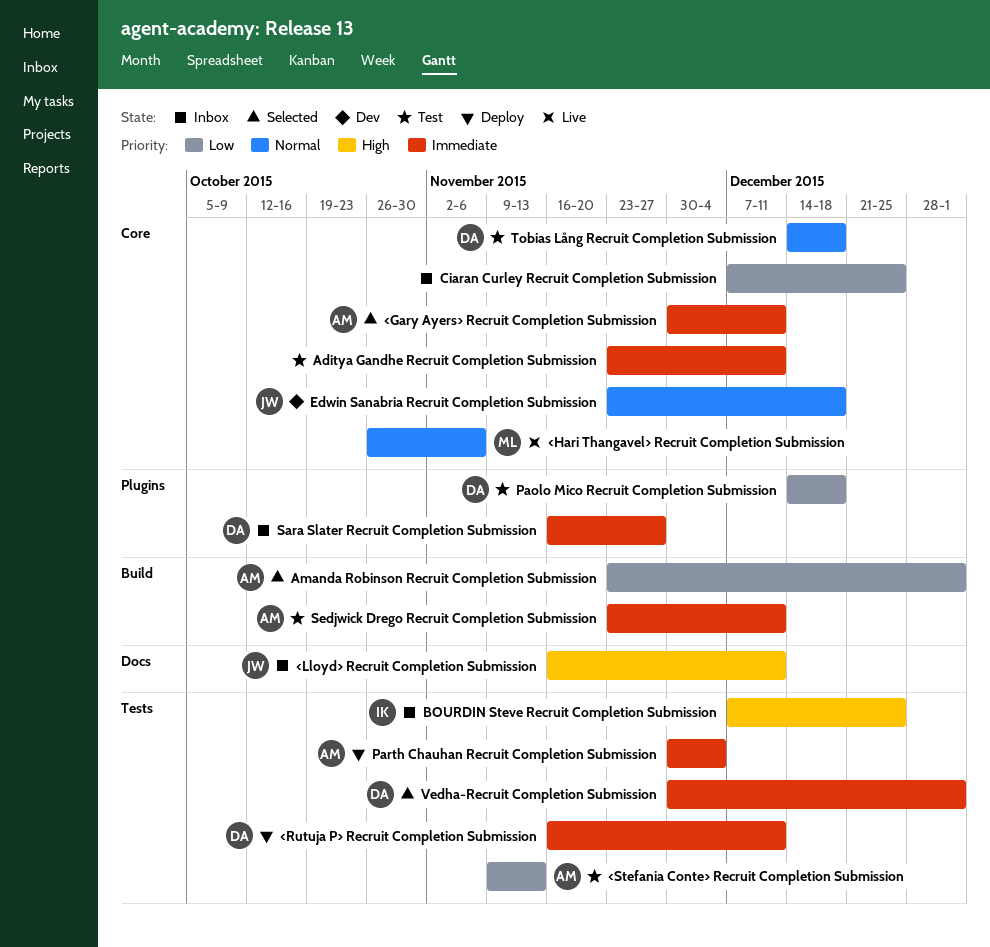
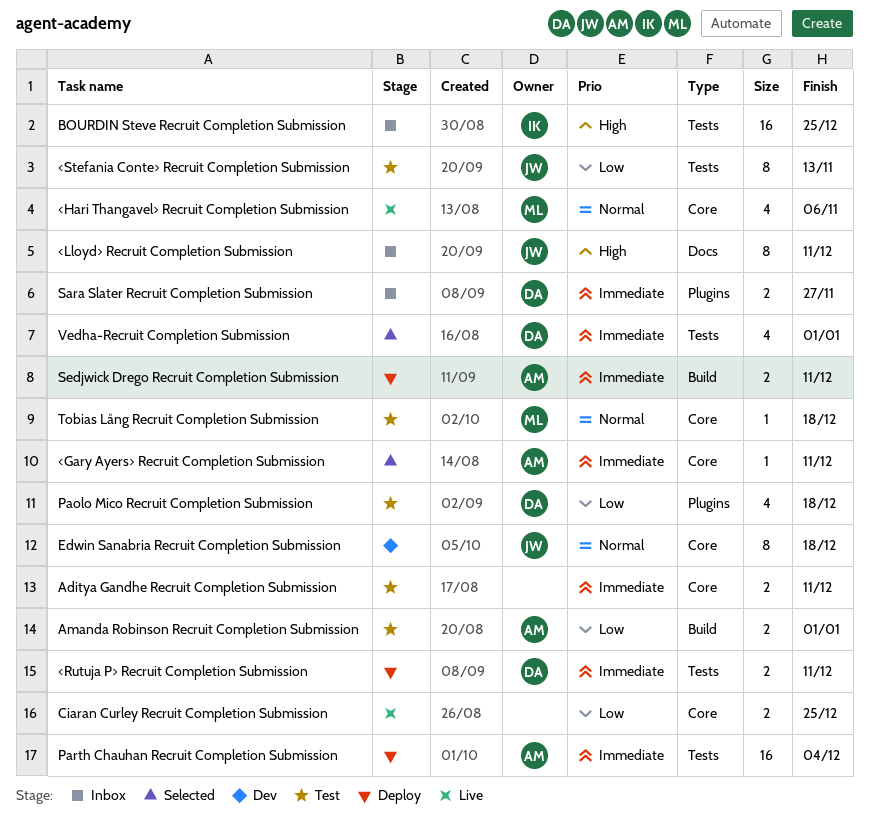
<Stefania Conte> Recruit Completion Submission, owner: AM -> JW
Amanda Robinson Recruit Completion Submission, status: Selected -> Test
Ciaran Curley Recruit Completion Submission, status: Inbox -> Live
Sedjwick Drego Recruit Completion Submission, status: Test -> Deploy
Tobias Lång Recruit Completion Submission, owner: DA -> ML

